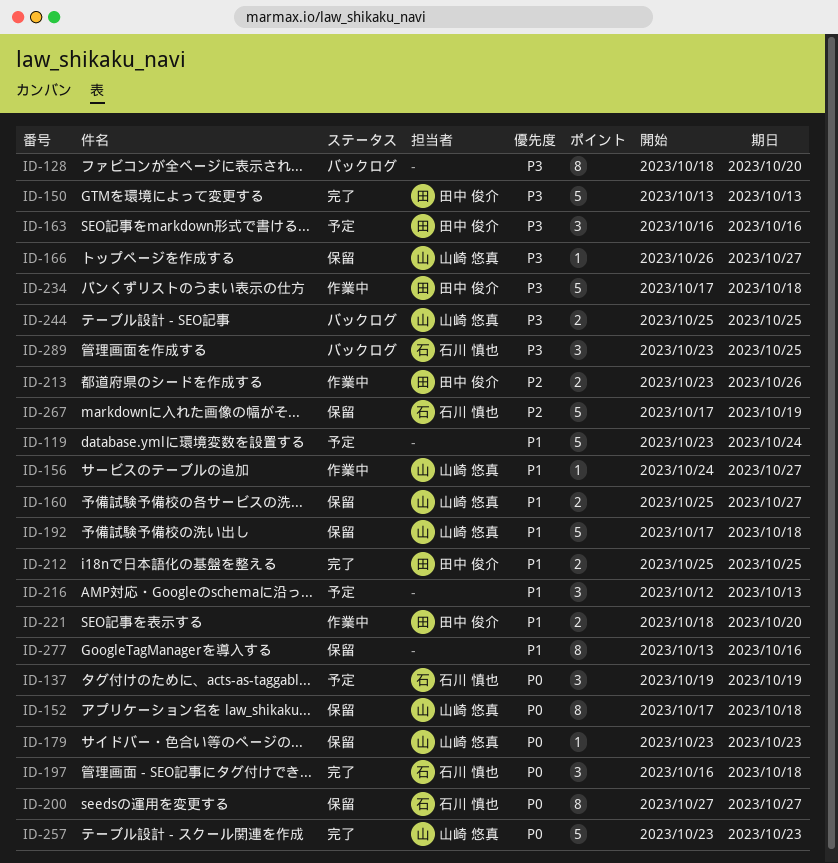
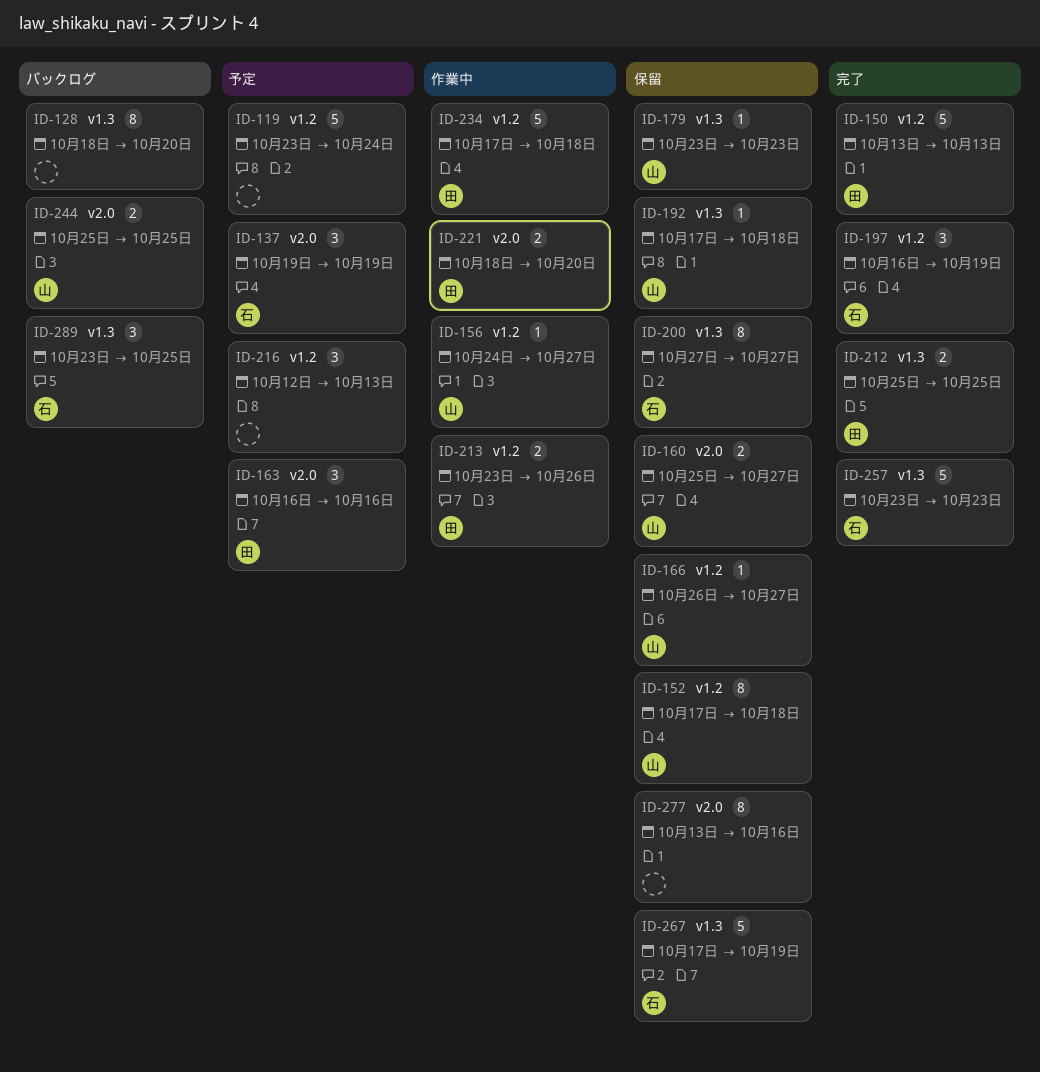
ID-192, estimate: 5 -> 1
ID-197, due: Oct 18 -> Oct 19
ID-257, owner: 山崎 悠真 -> 石川 慎也

